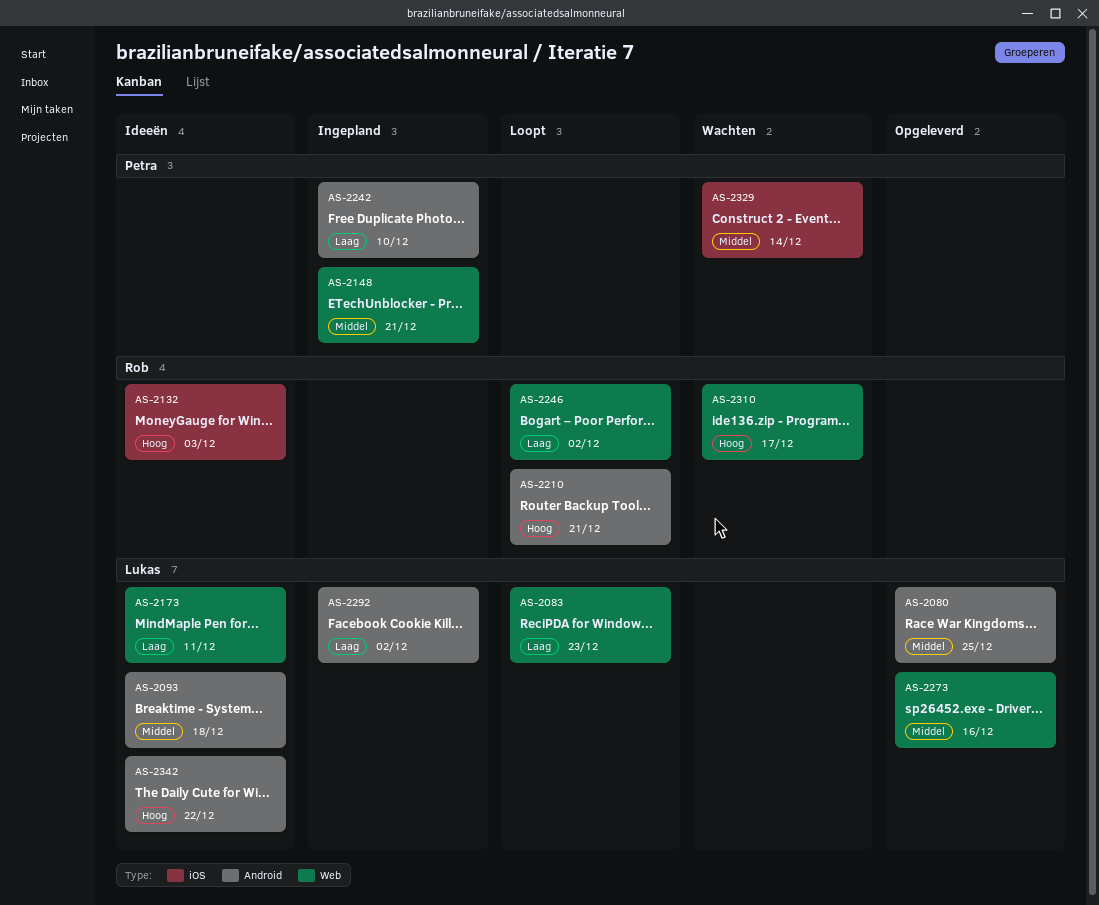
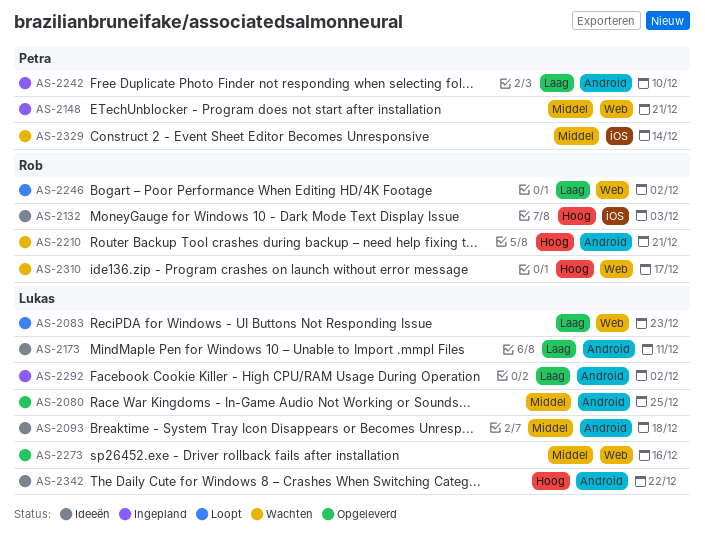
AS-2173, label: Web -> Android
AS-2210, status: Loopt -> Wachten

